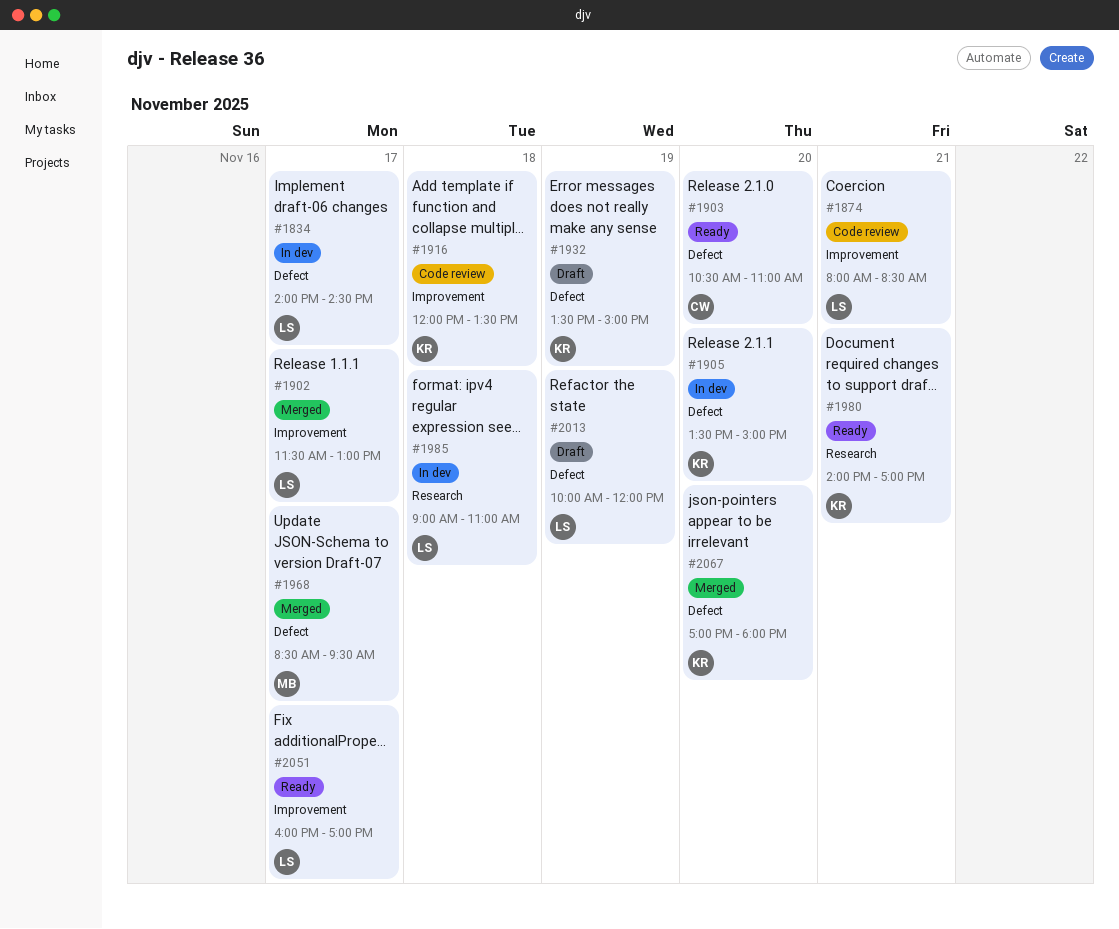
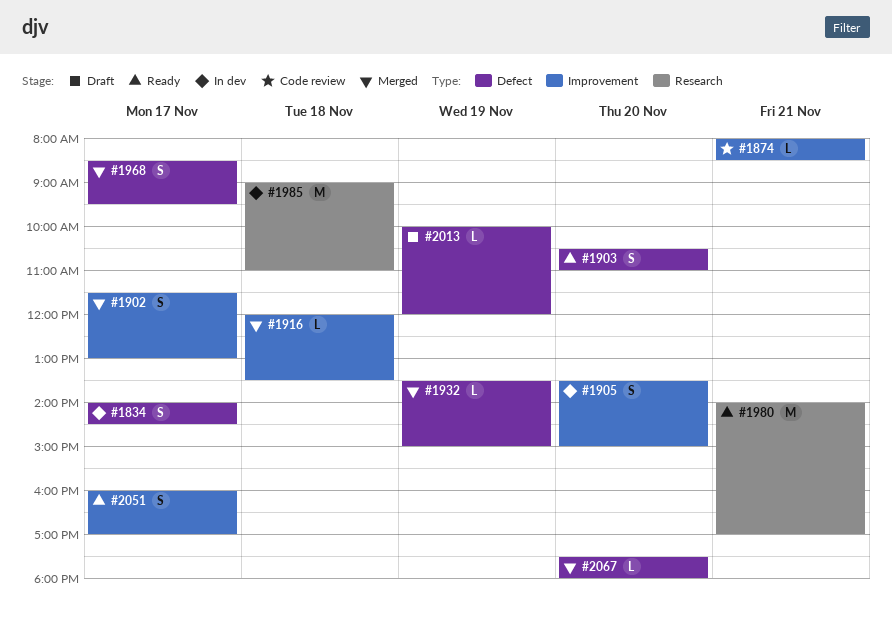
#1905, label: Defect -> Improvement
#1916, status: Code review -> Merged
#1932, status: Draft -> Merged
#2067, begins: 17:00 -> 17:30

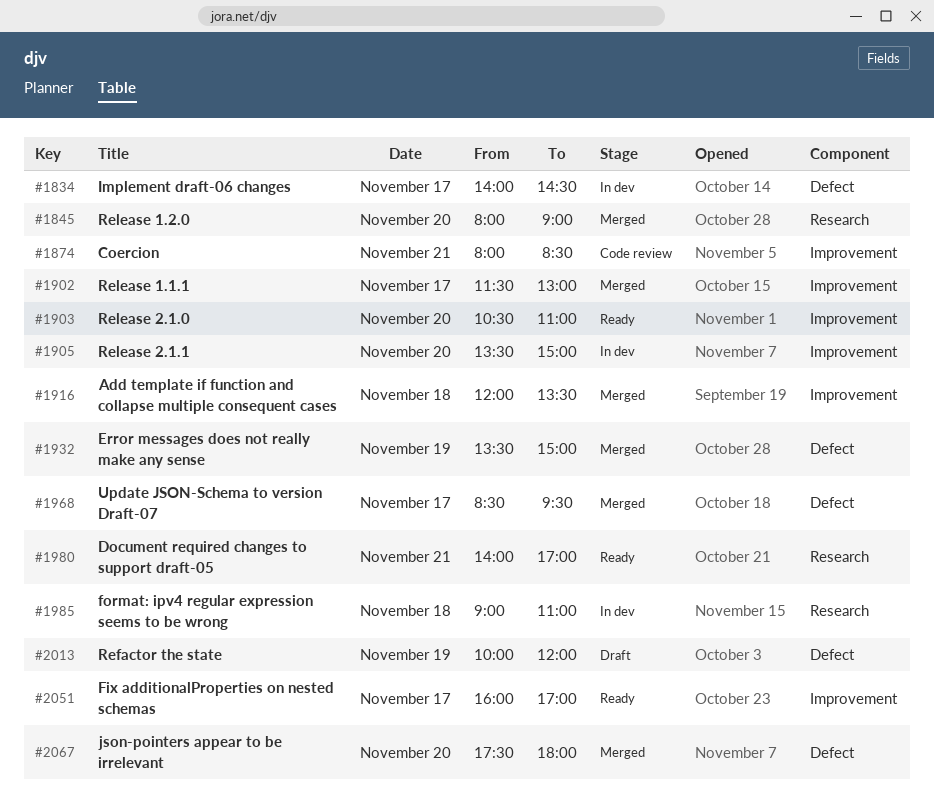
#1845: none -> present
#1903, label: Defect -> Improvement

